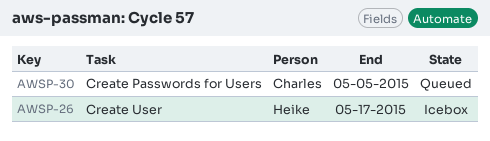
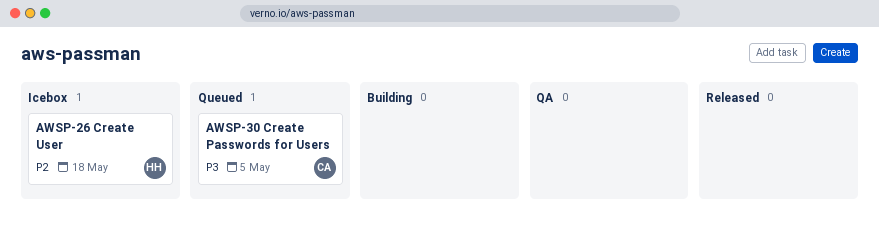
AWSP-26, due: May 17 -> May 18

